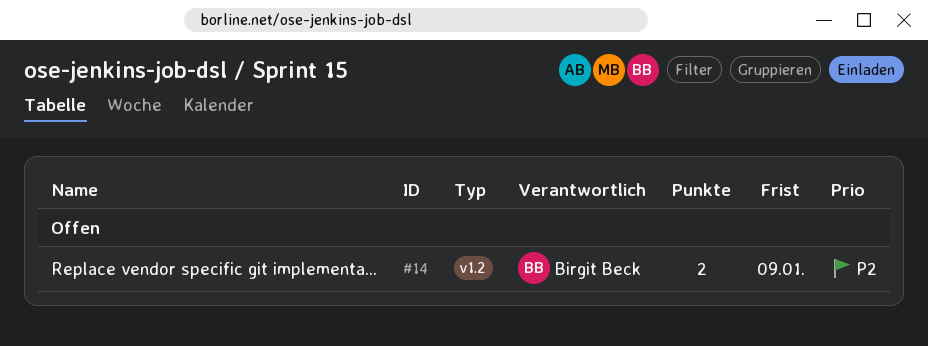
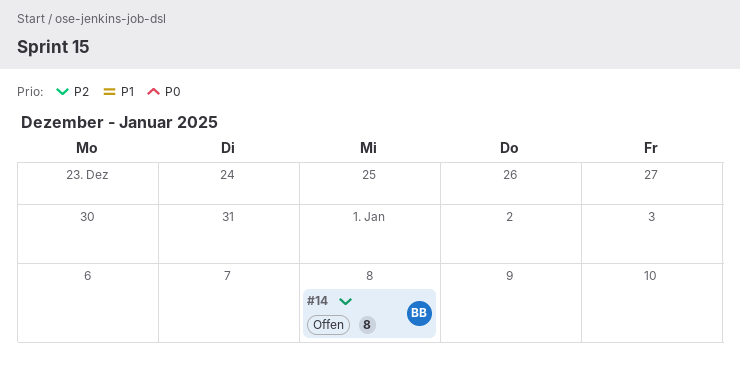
#14, estimate: 2 -> 8
#14, due: Jan 9 -> Jan 8

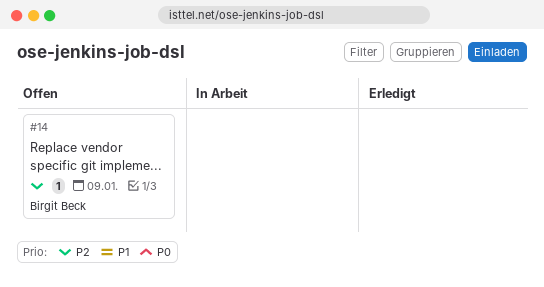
#14, estimate: 8 -> 1
#14, due: Jan 8 -> Jan 9

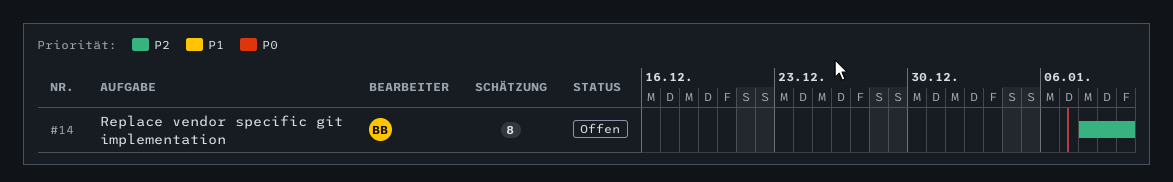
#14, estimate: 1 -> 8
#14, due: Jan 9 -> Jan 10

